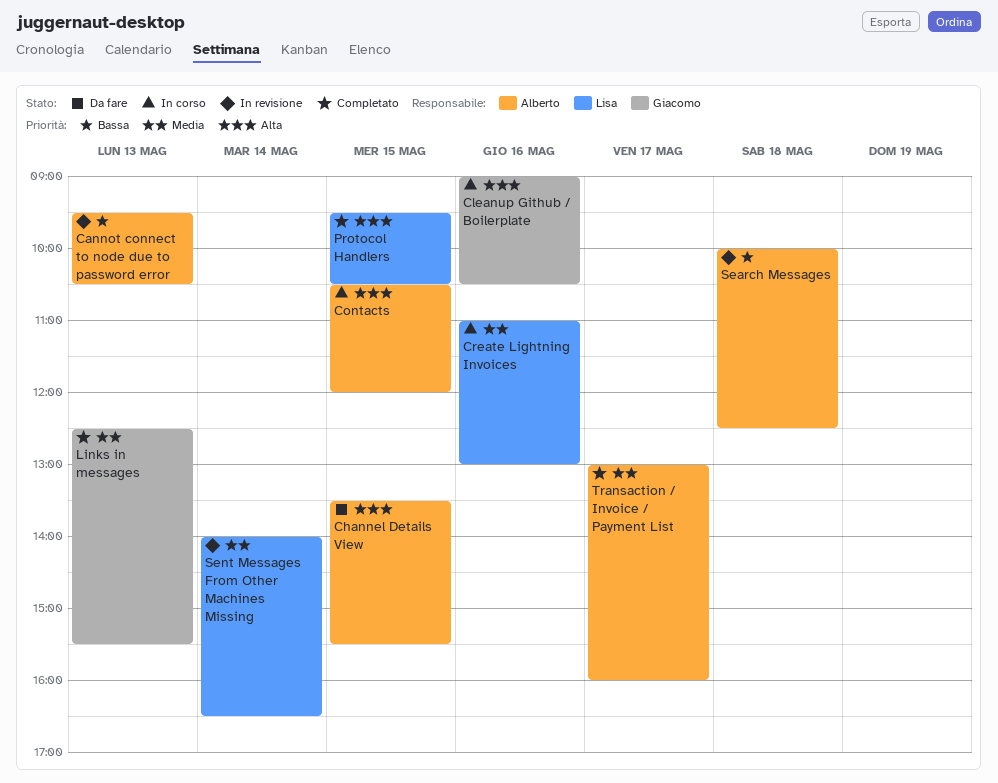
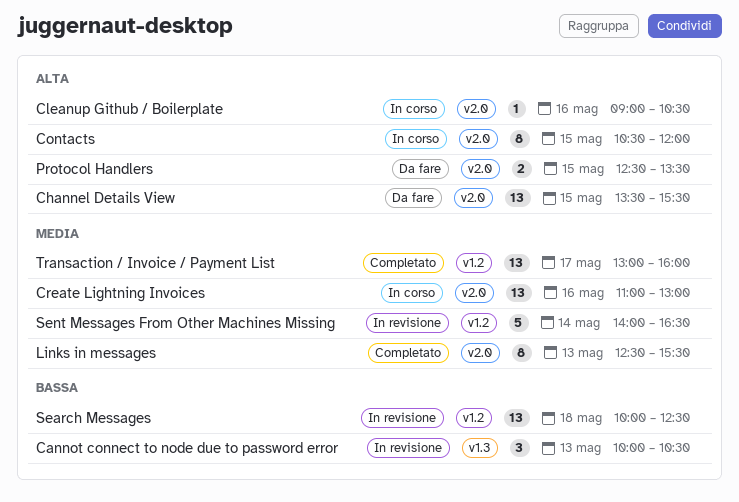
Cannot connect to node due to password error, begins: 09:30 -> 10:00
Protocol Handlers, status: Completato -> Da fare
Protocol Handlers, begins: 09:30 -> 12:30
Protocol Handlers, ends: 10:30 -> 13:30

